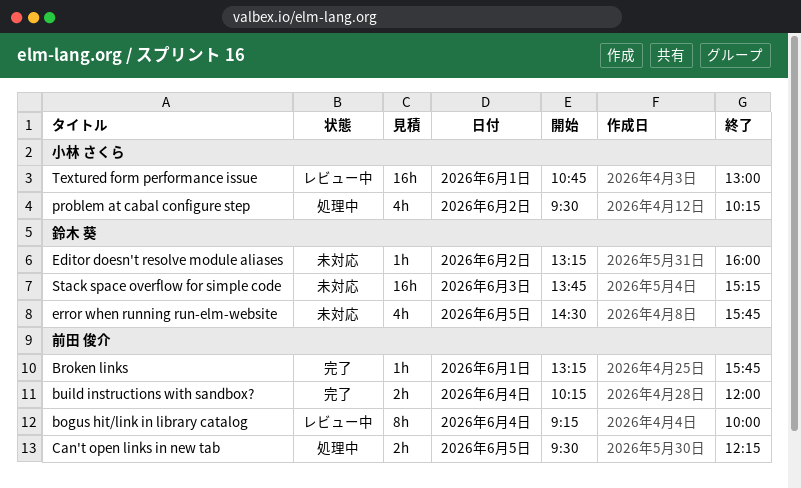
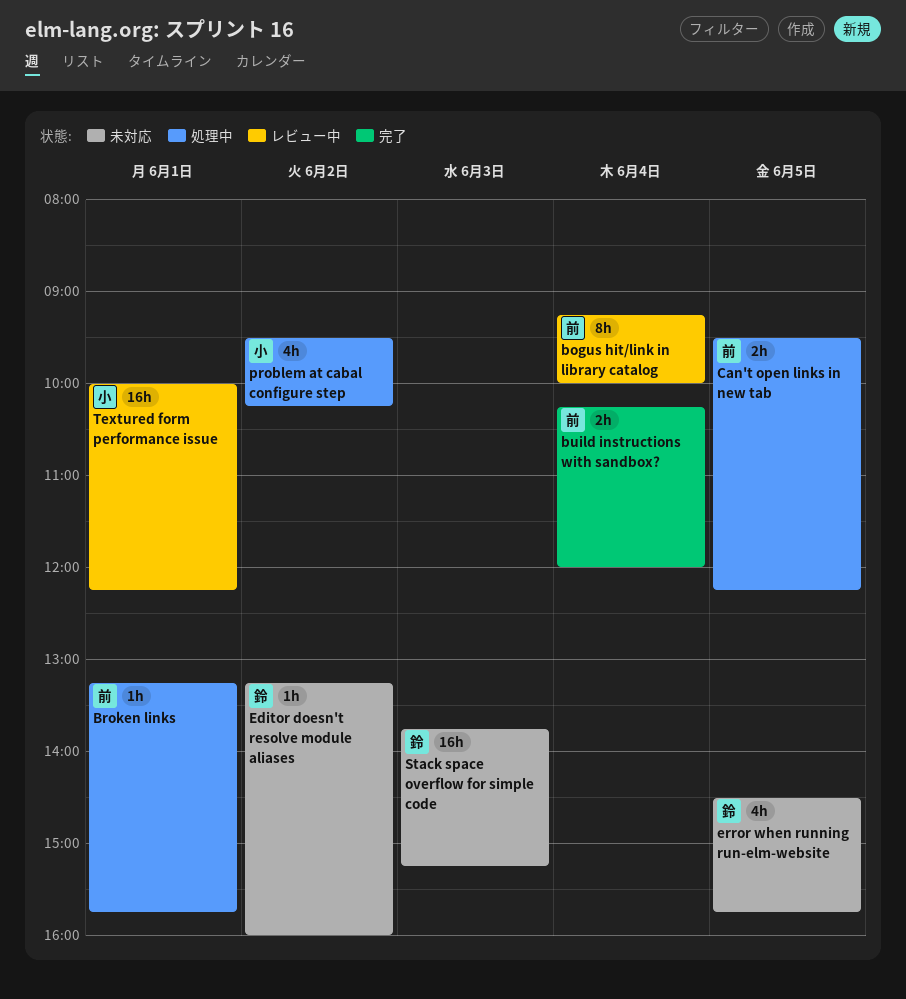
Broken links, status: 完了 -> 処理中
Textured form performance issue, begins: 10:45 -> 10:00
Textured form performance issue, ends: 13:00 -> 12:15

